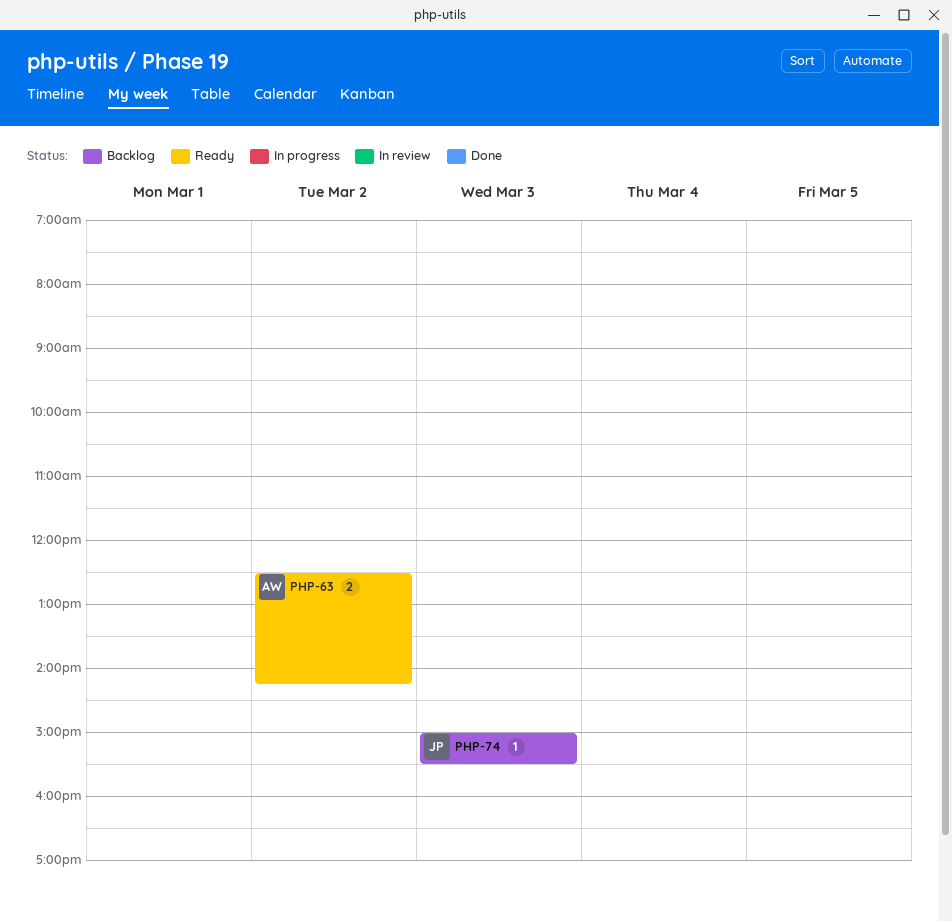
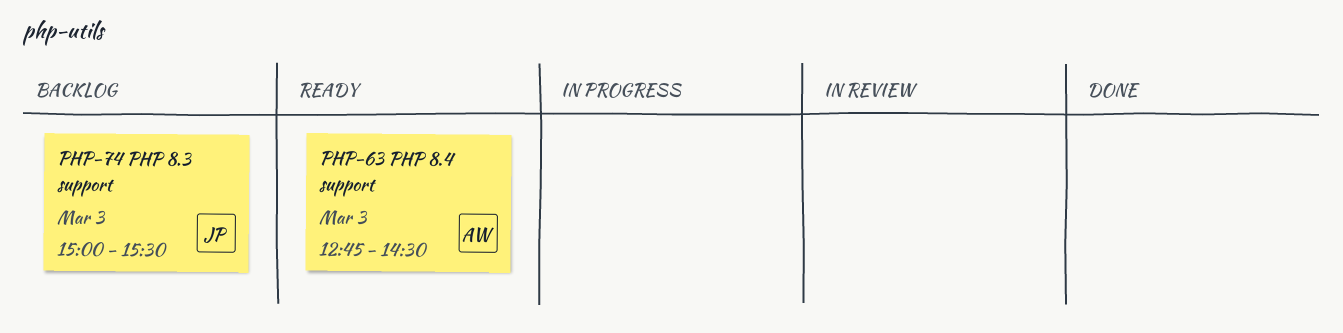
PHP-63, day: Mar 2 -> Mar 3
PHP-63, begins: 12:30 -> 12:45
PHP-63, ends: 14:15 -> 14:30

